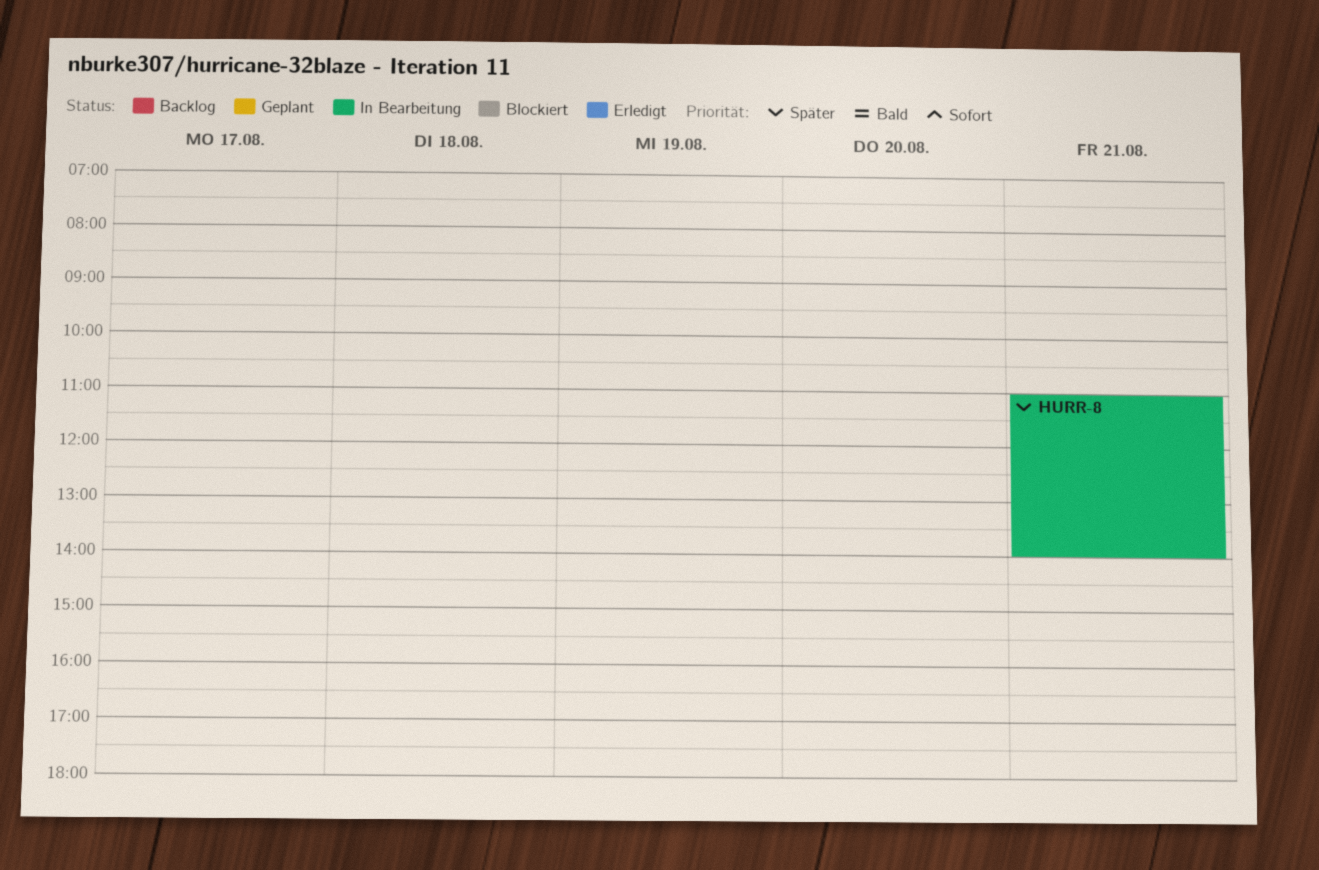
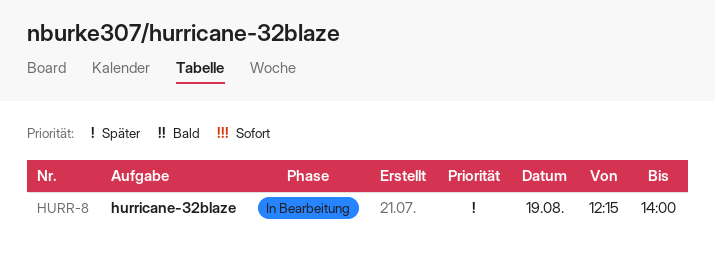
HURR-8, day: Aug 21 -> Aug 19
HURR-8, begins: 11:00 -> 12:15

